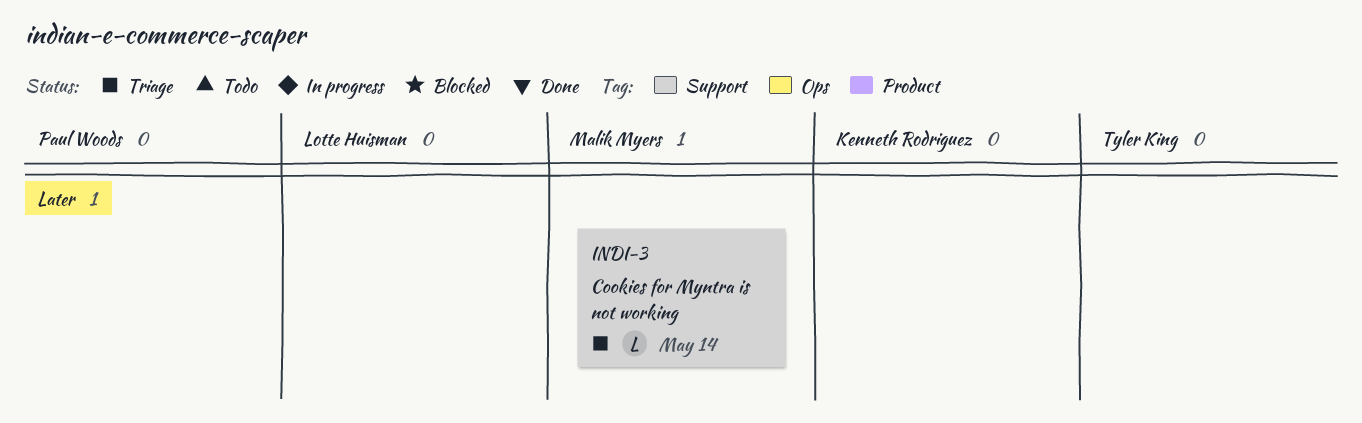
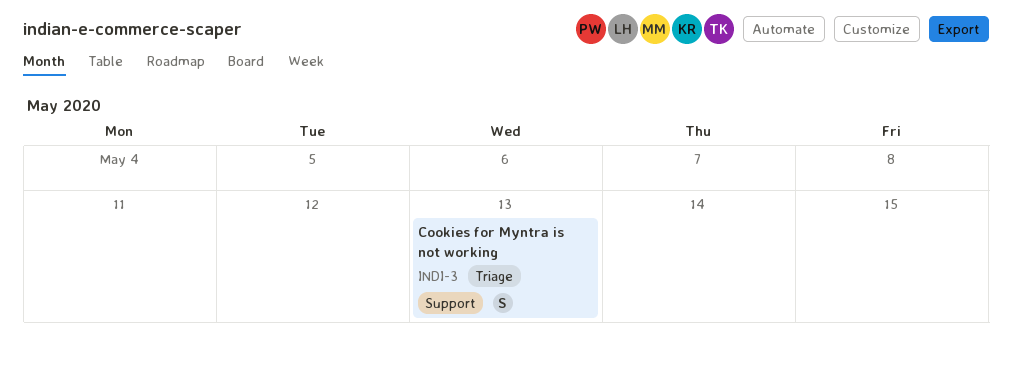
INDI-3, estimate: L -> S
INDI-3, due: May 14 -> May 13

